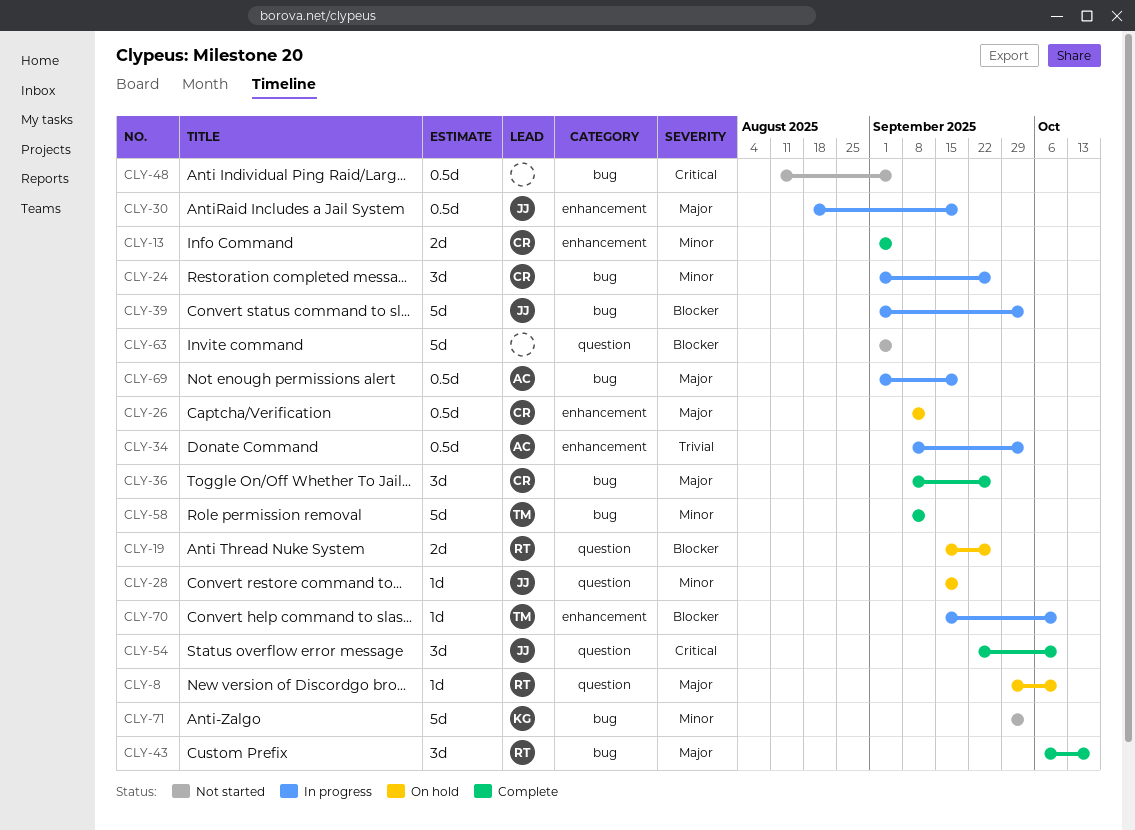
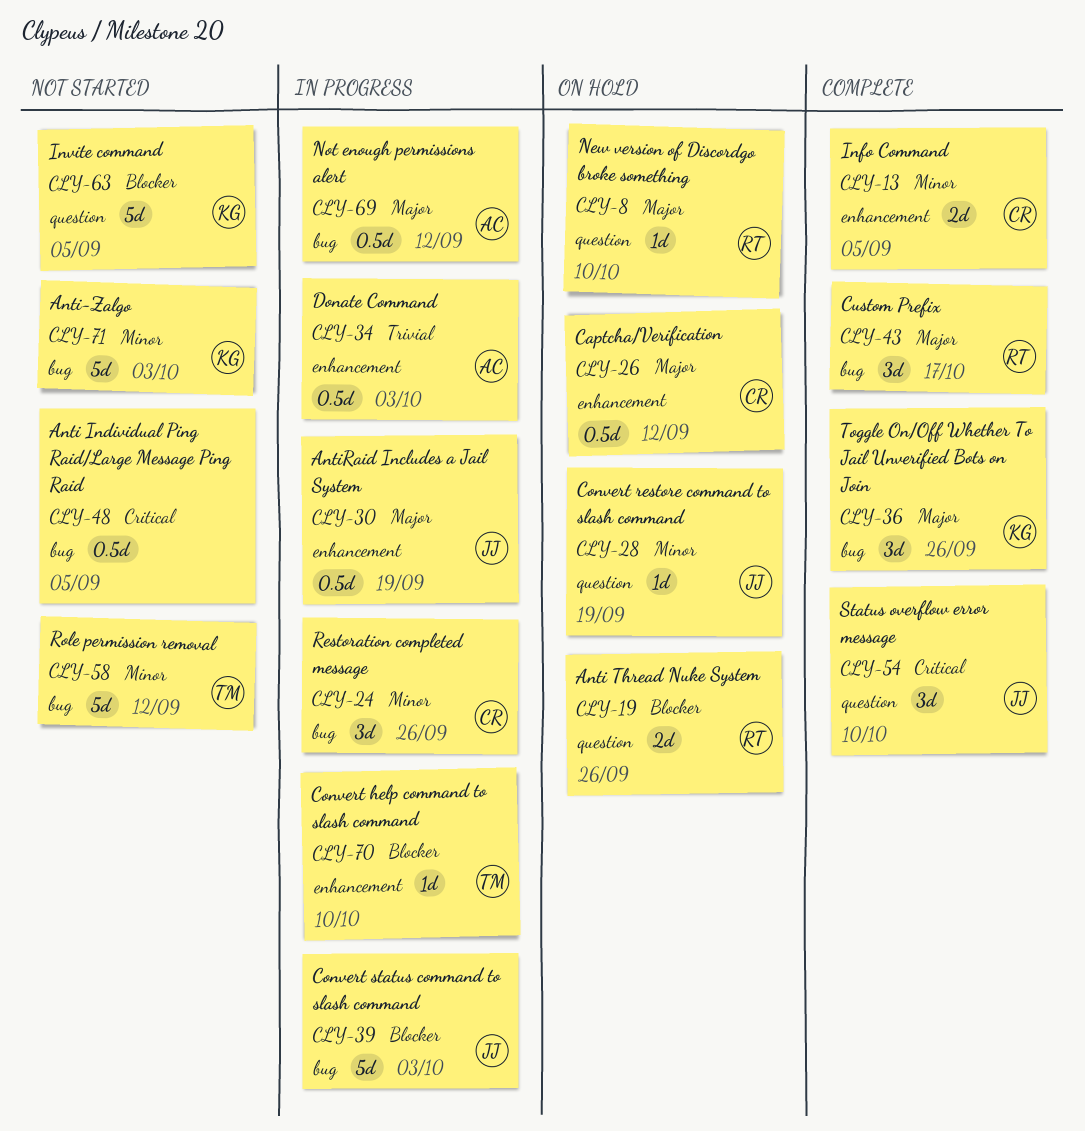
CLY-36, owner: CR -> KG
CLY-58, status: Complete -> Not started
CLY-63, owner: none -> KG
CLY-69, due: Sep 19 -> Sep 12

